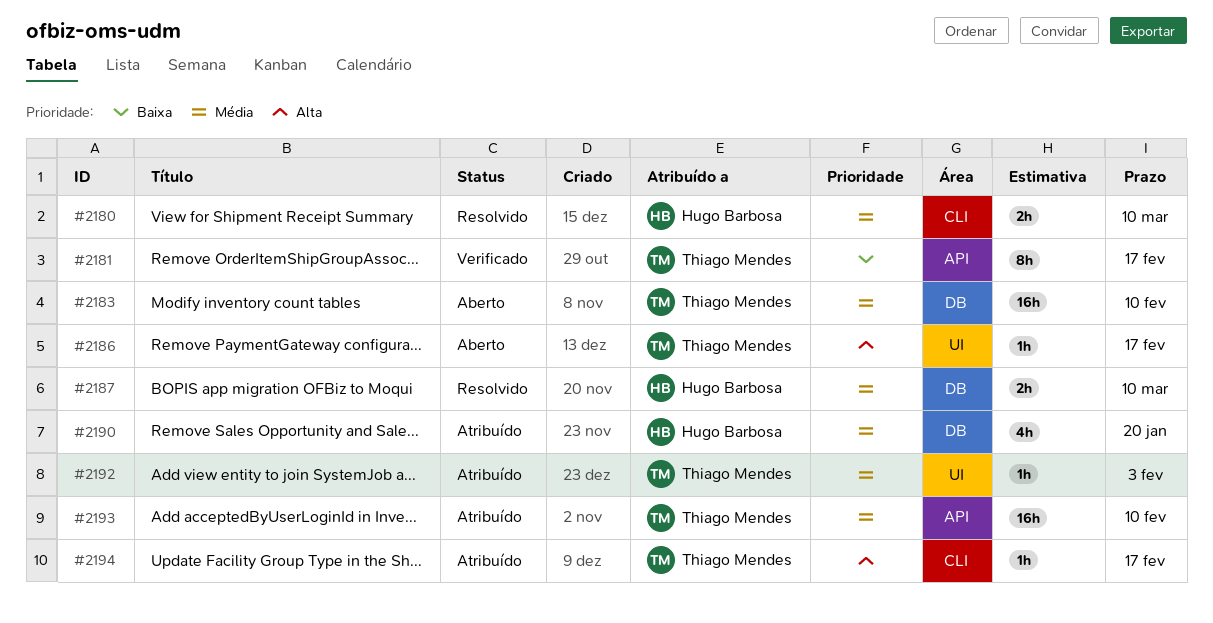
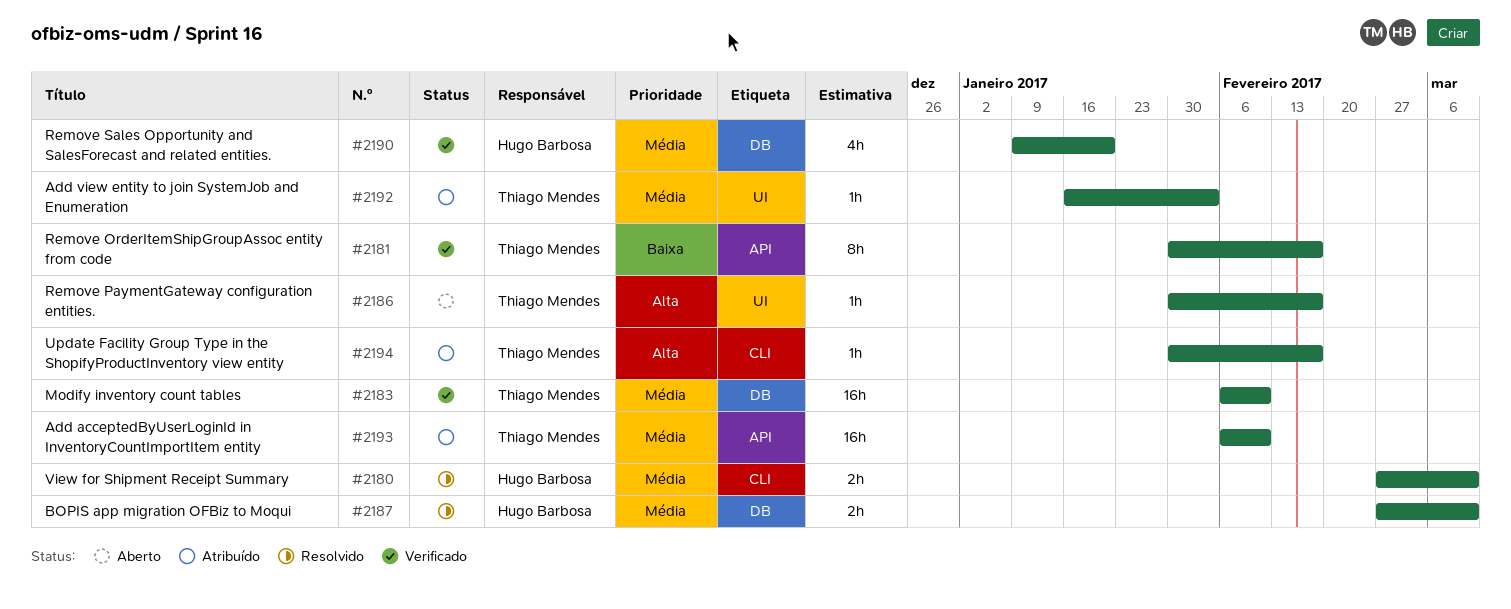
#2183, status: Aberto -> Verificado
#2190, status: Atribuído -> Verificado

